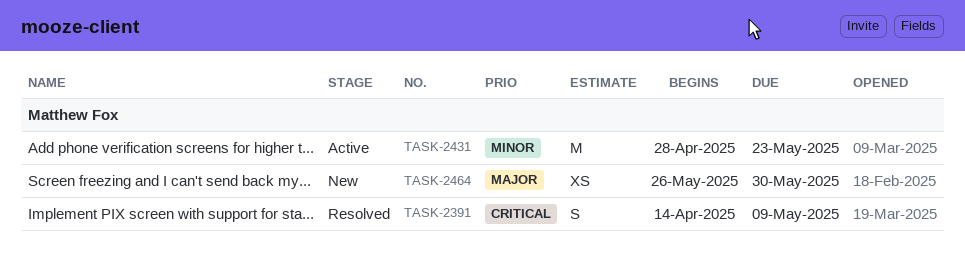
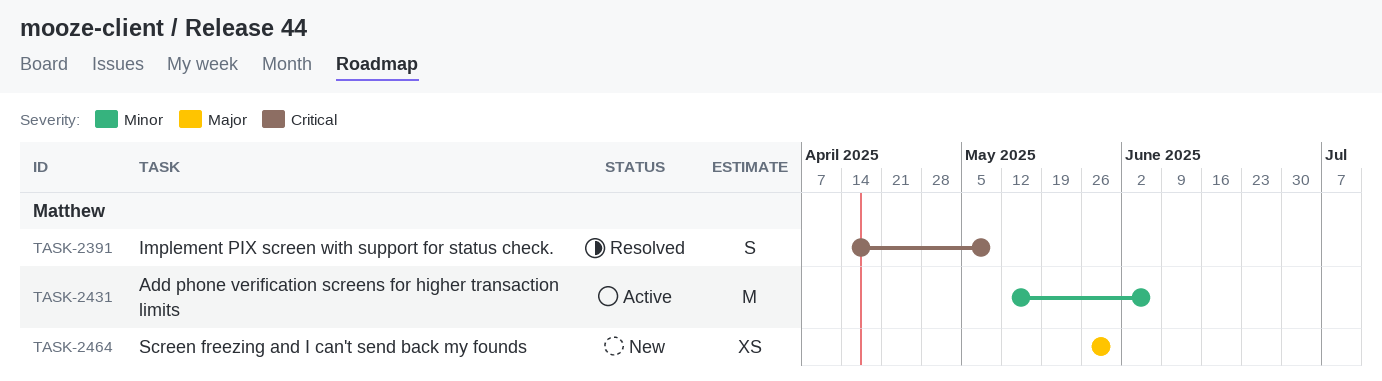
TASK-2431, start: Apr 28 -> May 12
TASK-2431, due: May 23 -> Jun 6

